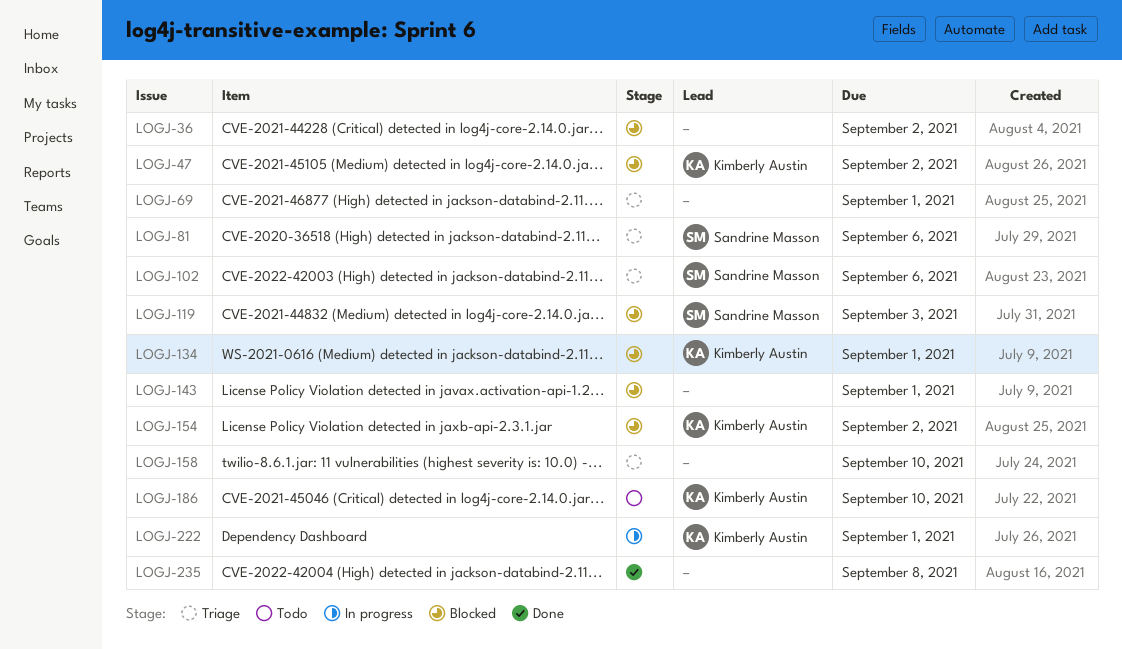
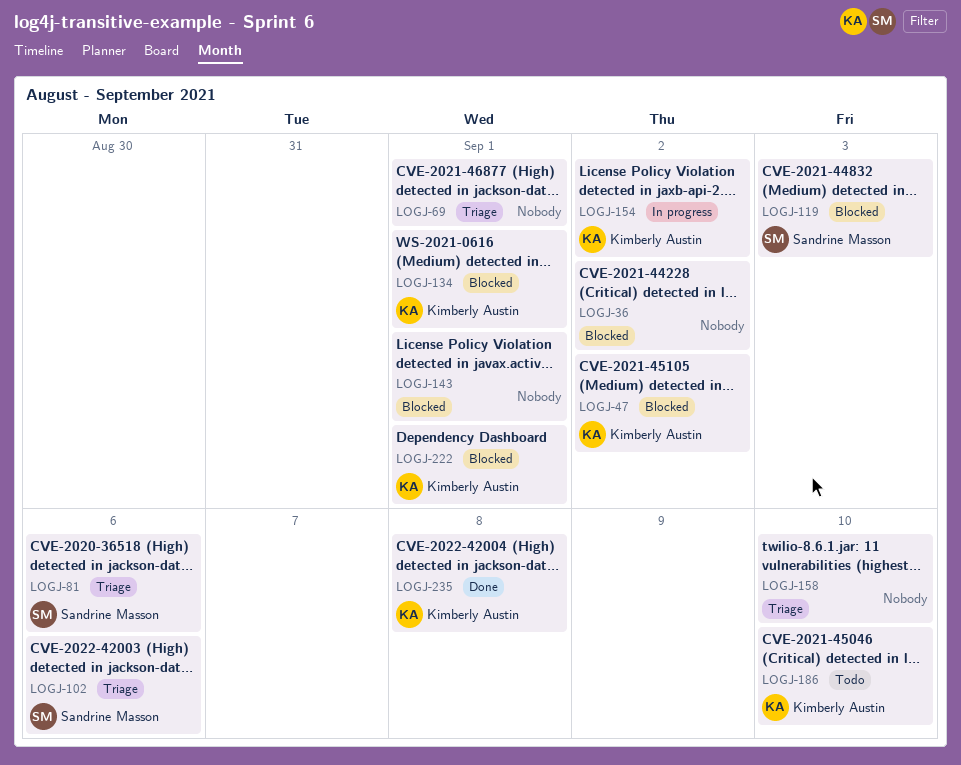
LOGJ-154, status: Blocked -> In progress
LOGJ-222, status: In progress -> Blocked
LOGJ-235, owner: none -> Kimberly Austin

